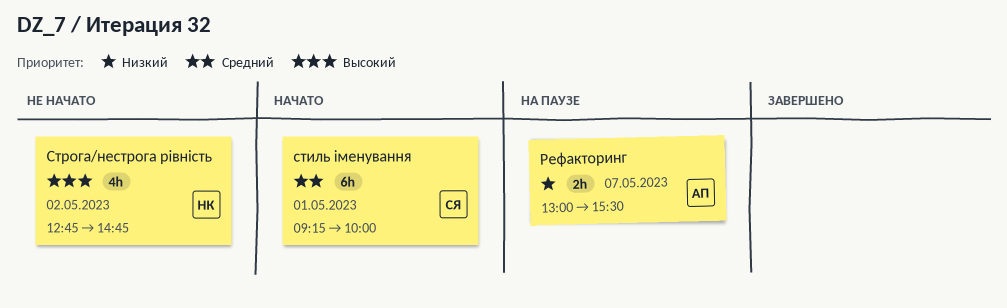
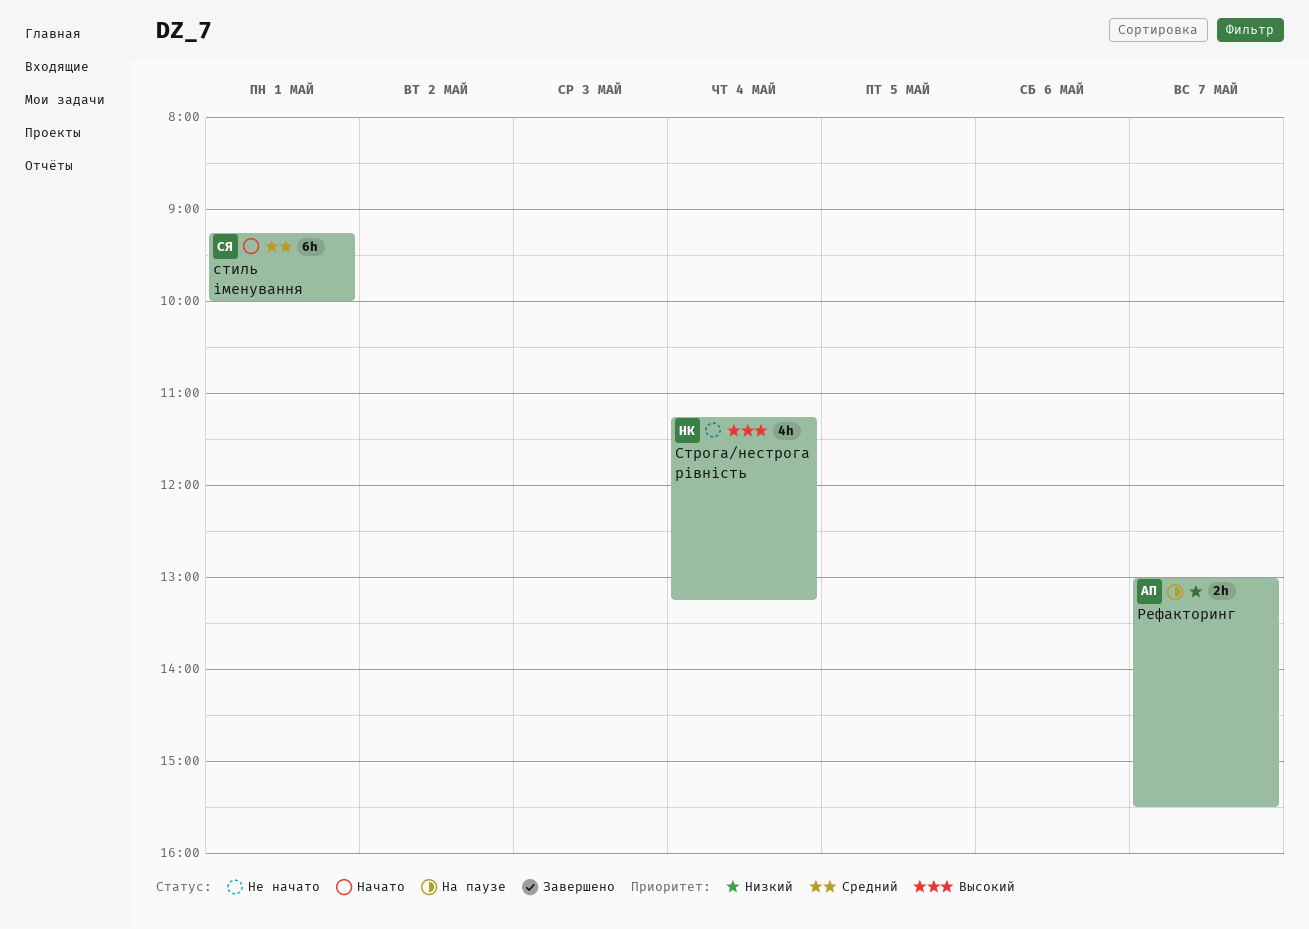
Строга/нестрога рівність, day: May 2 -> May 4
Строга/нестрога рівність, begins: 12:45 -> 11:15
Строга/нестрога рівність, ends: 14:45 -> 13:15

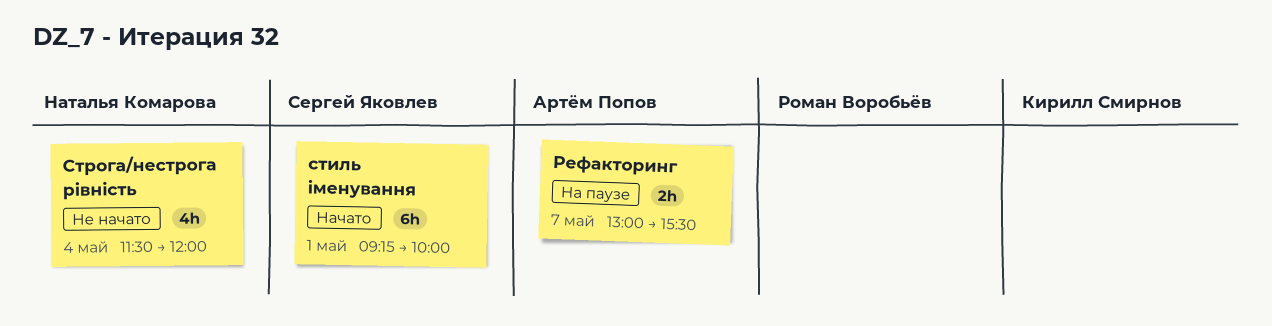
Строга/нестрога рівність, begins: 11:15 -> 11:30
Строга/нестрога рівність, ends: 13:15 -> 12:00

